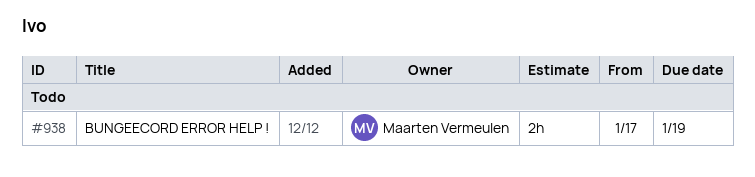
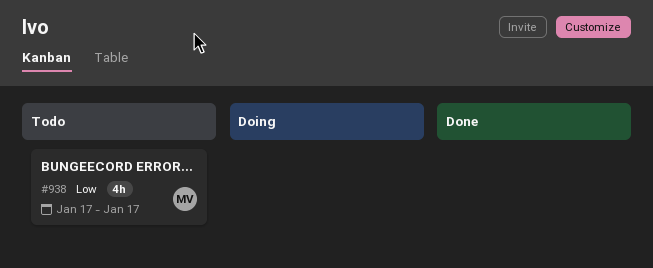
#938, estimate: 2h -> 4h
#938, due: Jan 19 -> Jan 17

